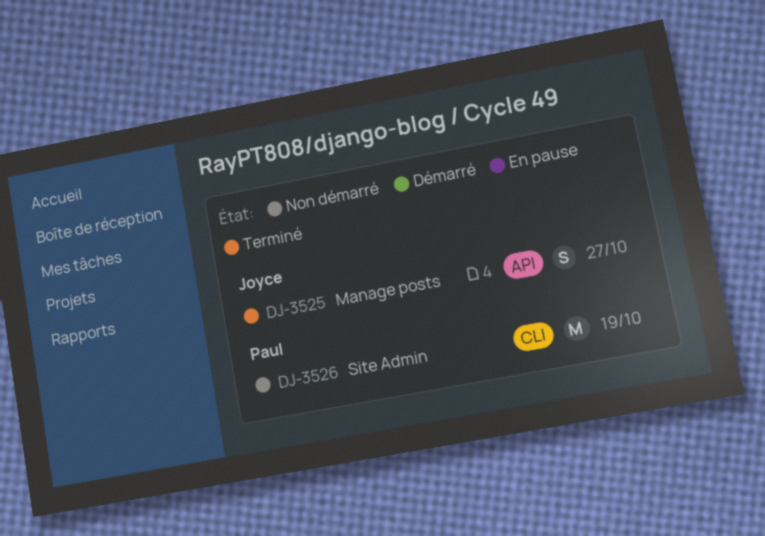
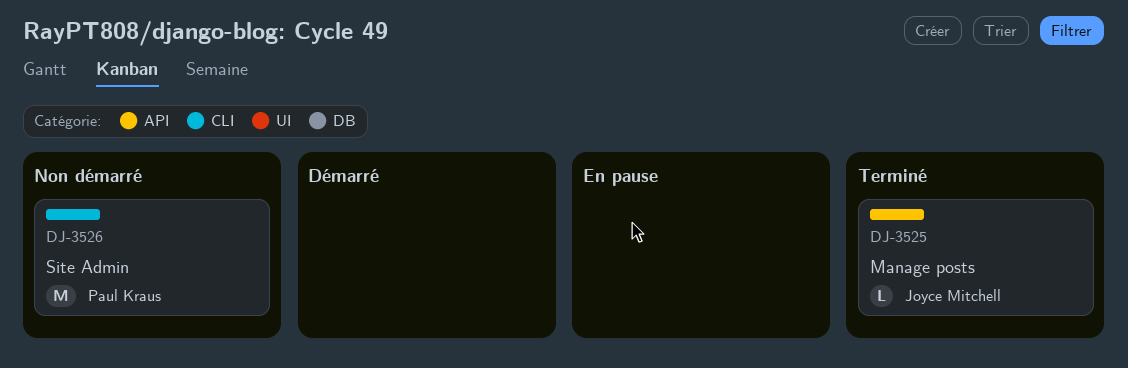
DJ-3525, estimate: S -> L

